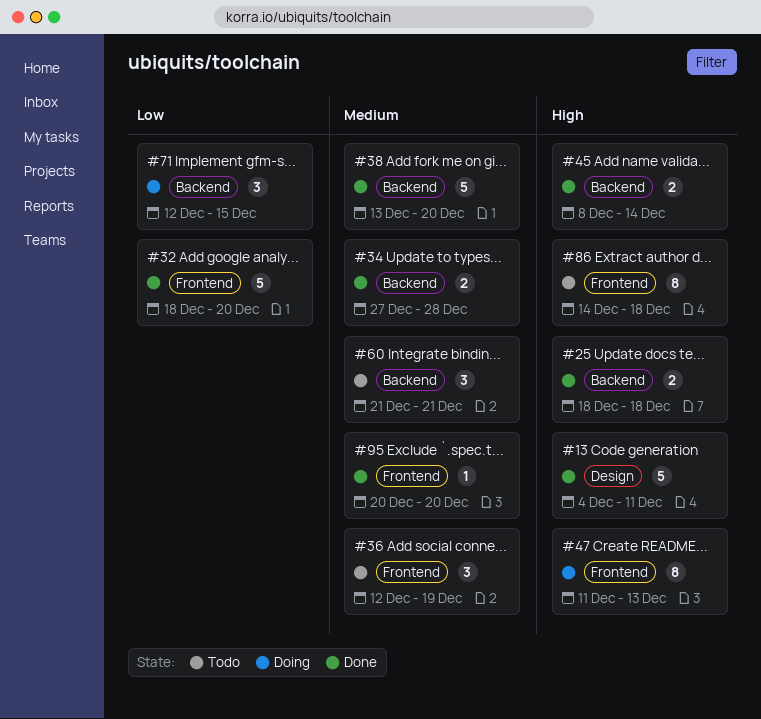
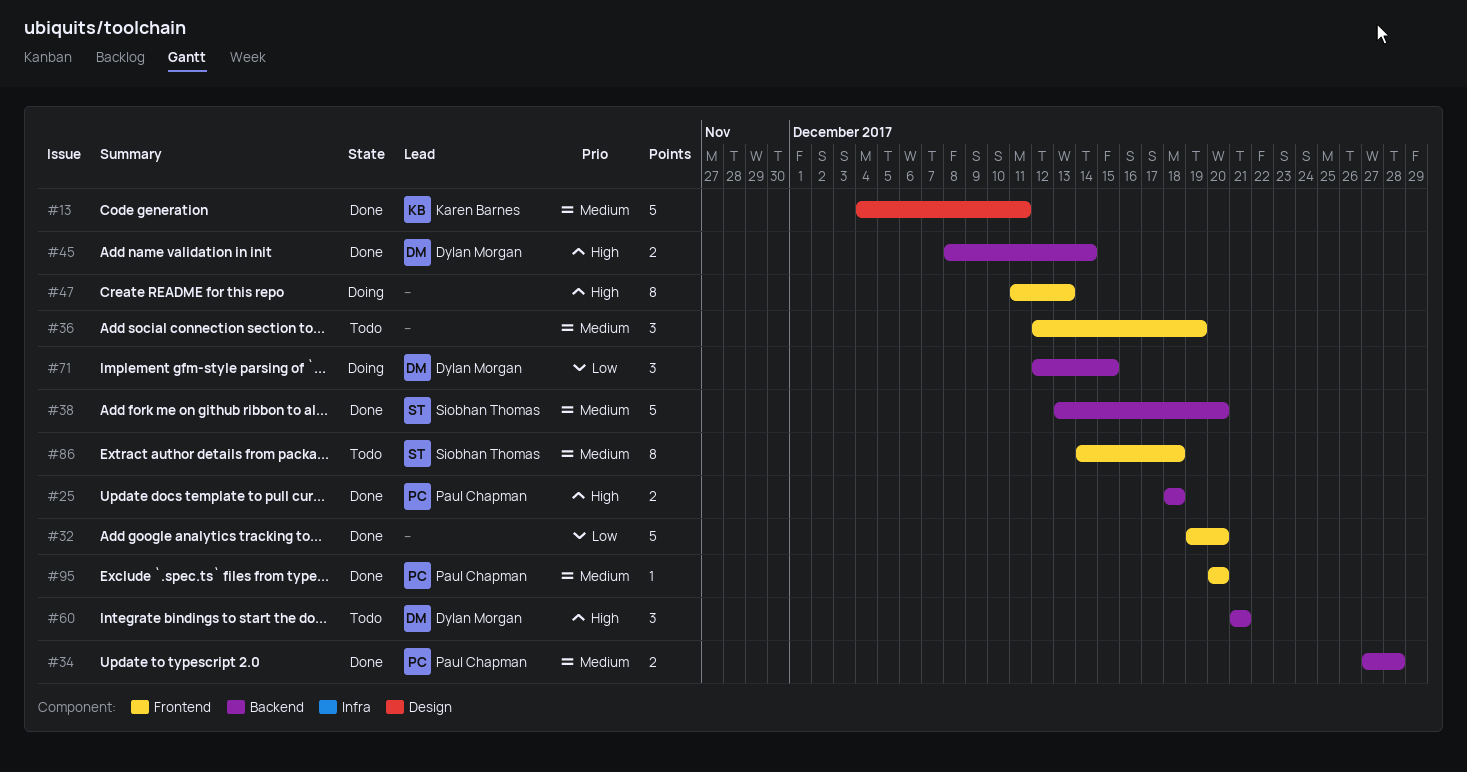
#13, priority: High -> Medium
#32, start: Dec 18 -> Dec 19
#60, priority: Medium -> High
#86, priority: High -> Medium

